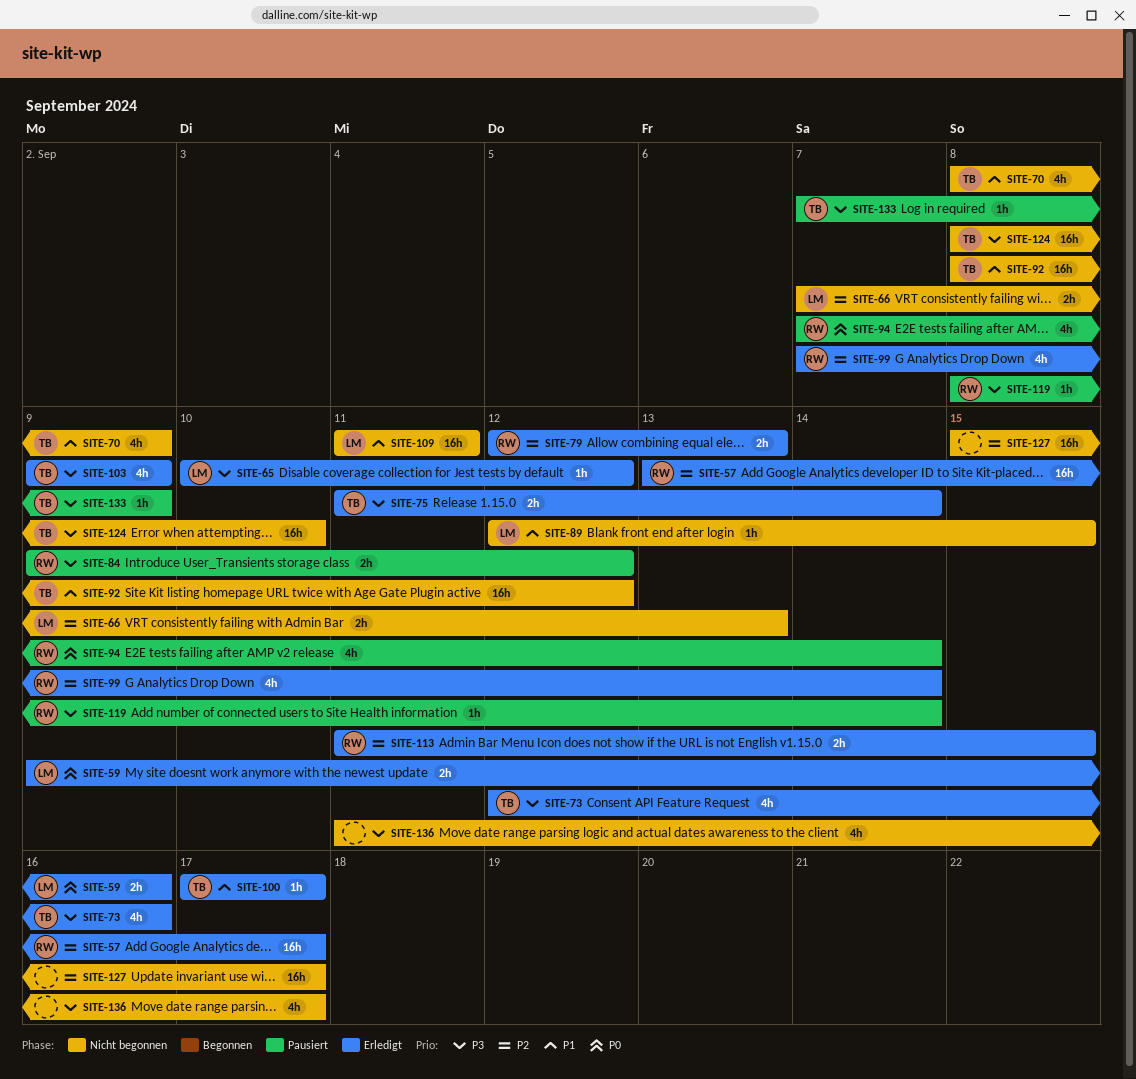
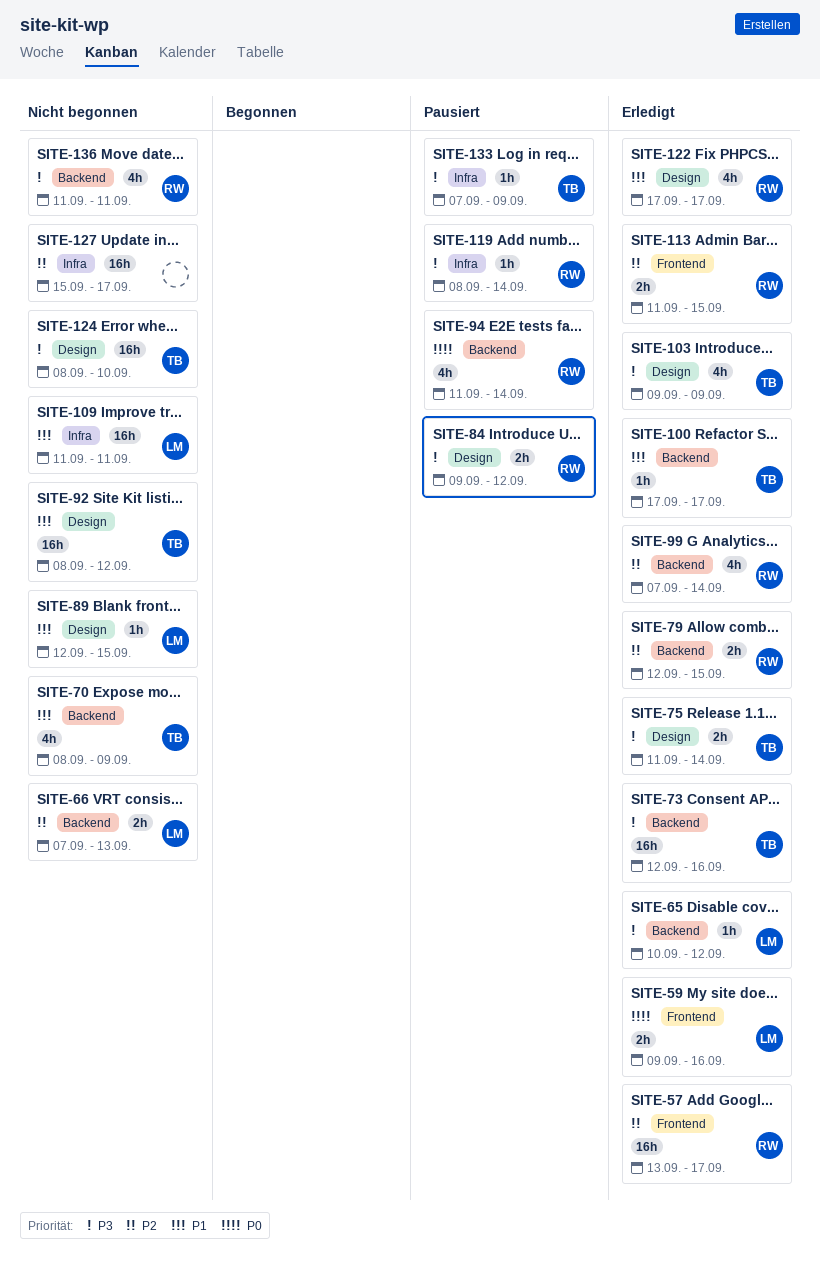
SITE-73, estimate: 4h -> 16h
SITE-79, due: Sep 13 -> Sep 15
SITE-94, start: Sep 7 -> Sep 11
SITE-122: none -> present
SITE-136, owner: none -> RW
SITE-136, due: Sep 17 -> Sep 11

